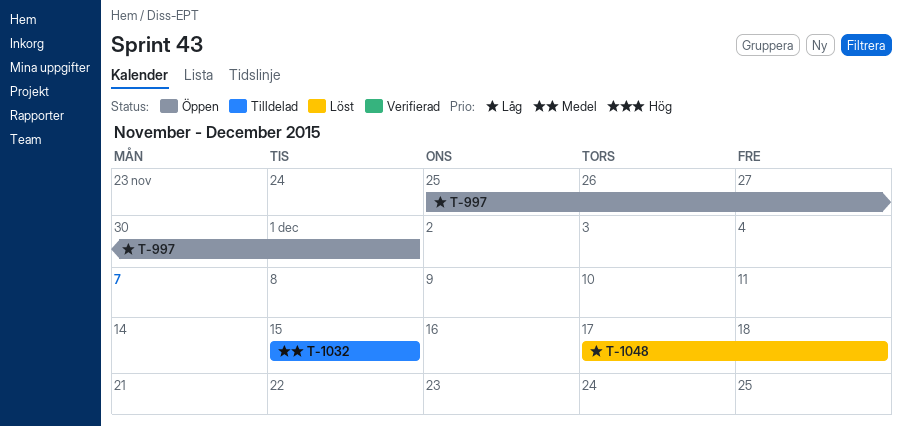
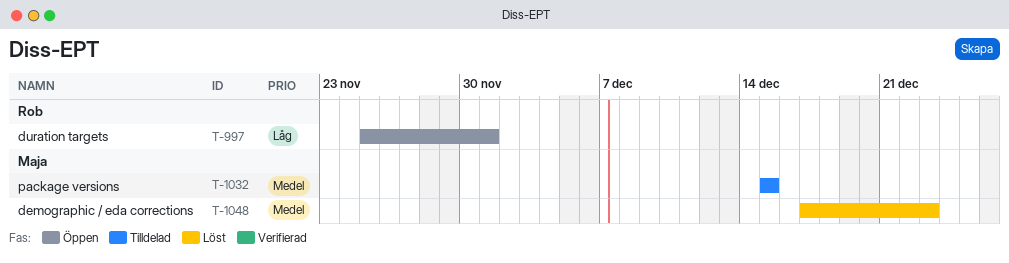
T-1048, priority: Låg -> Medel
T-1048, due: Dec 18 -> Dec 23

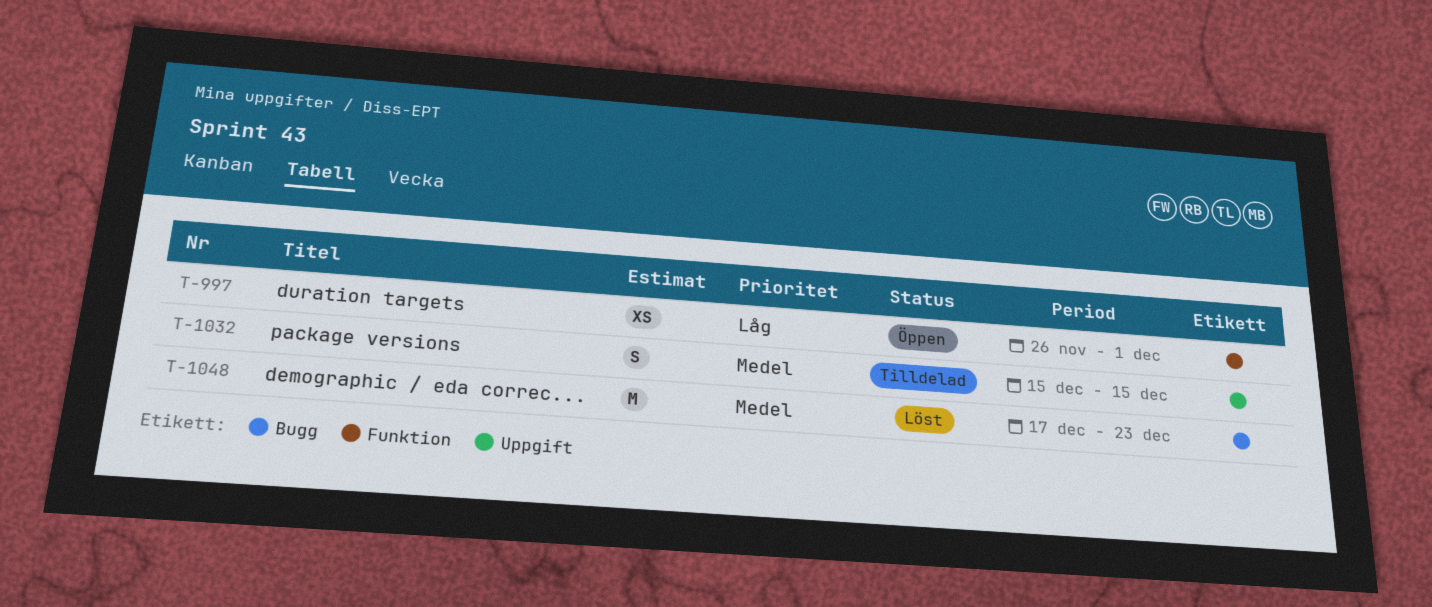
T-997, start: Nov 25 -> Nov 26

